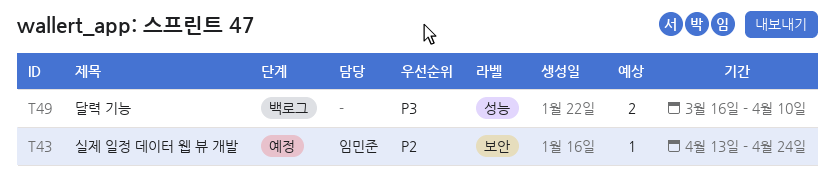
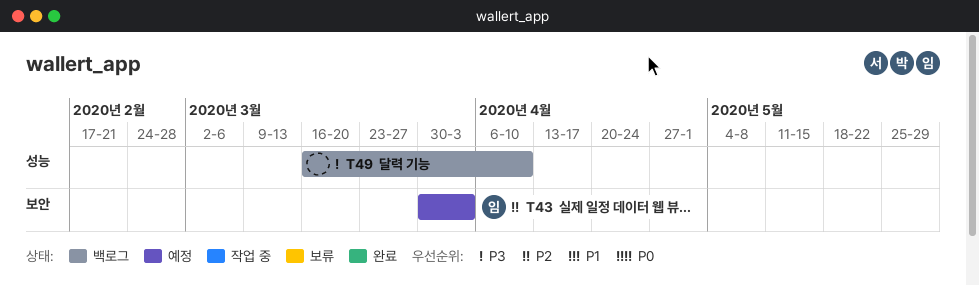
T43, start: Apr 13 -> Mar 30
T43, due: Apr 24 -> Apr 3

